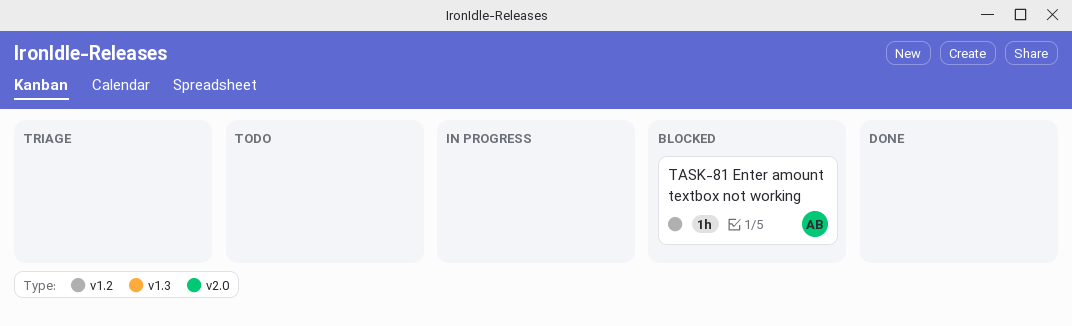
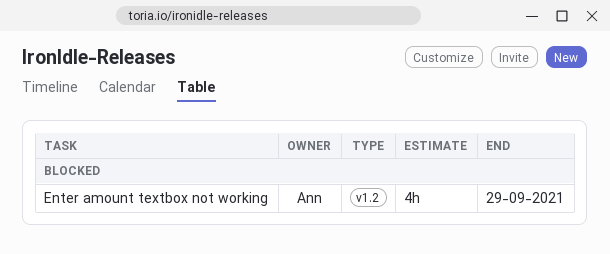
Enter amount textbox not working, estimate: 1h -> 4h

